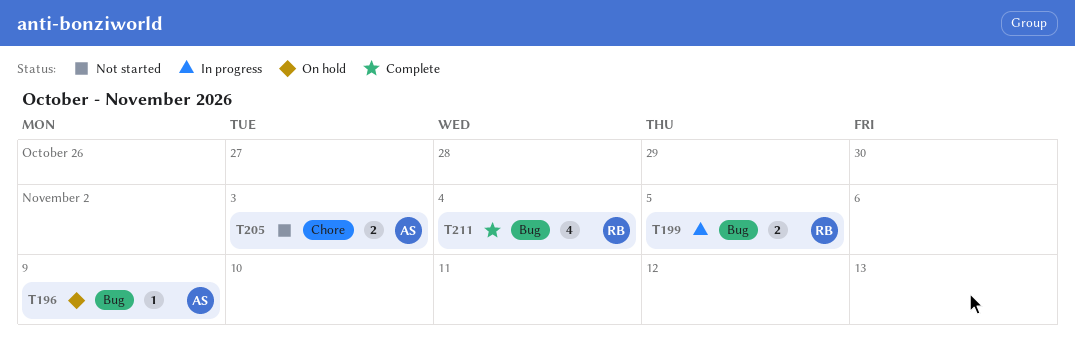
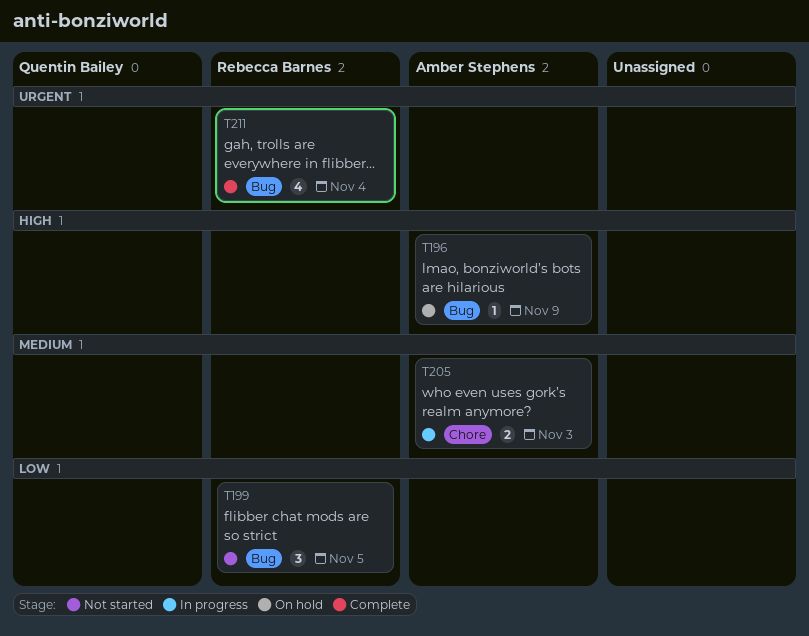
T199, status: In progress -> Not started
T199, estimate: 2 -> 3
T205, status: Not started -> In progress

